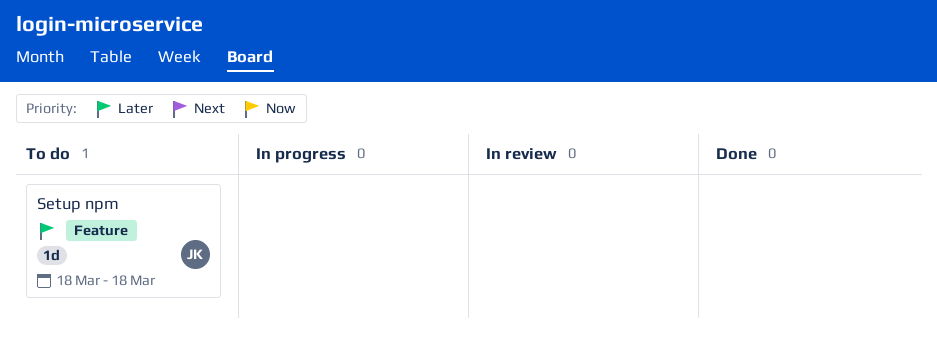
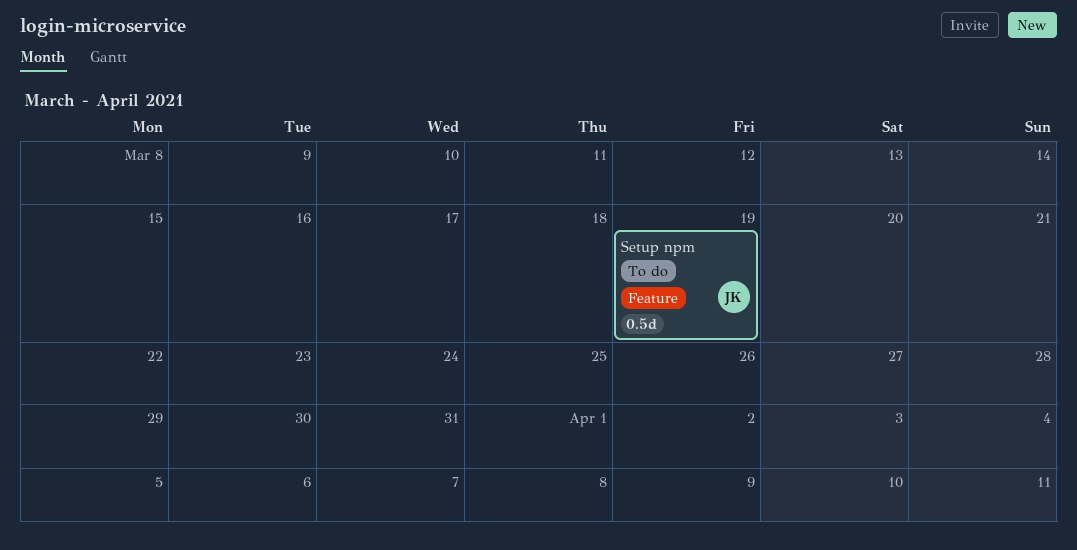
Setup npm, estimate: 1d -> 0.5d
Setup npm, due: Mar 18 -> Mar 19

